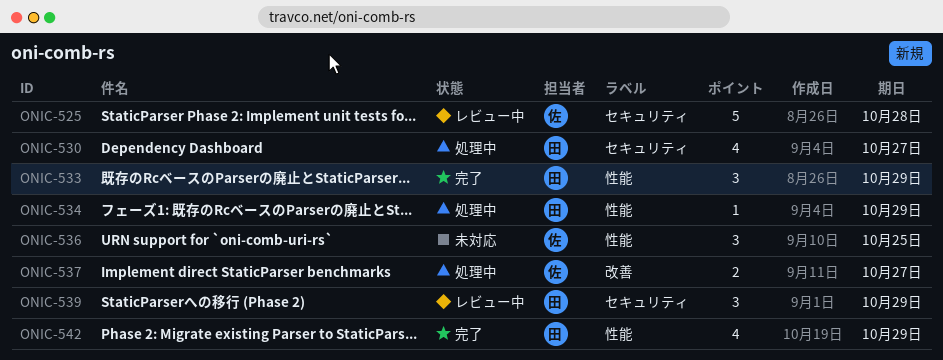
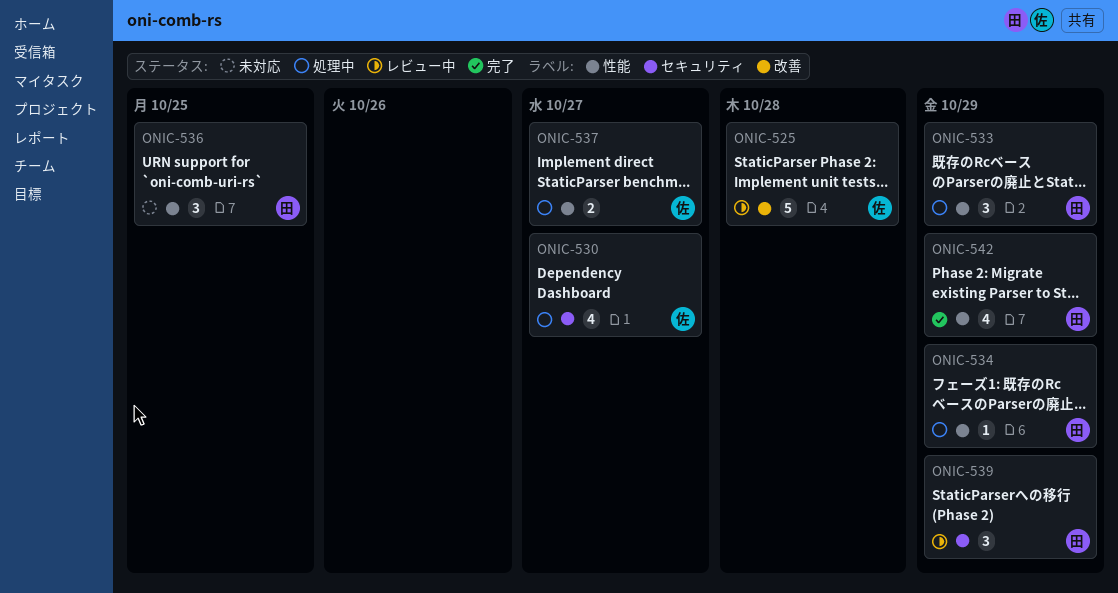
ONIC-525, label: セキュリティ -> 改善
ONIC-530, owner: 田 -> 佐
ONIC-533, status: 完了 -> 処理中
ONIC-536, owner: 佐 -> 田
ONIC-537, label: 改善 -> 性能

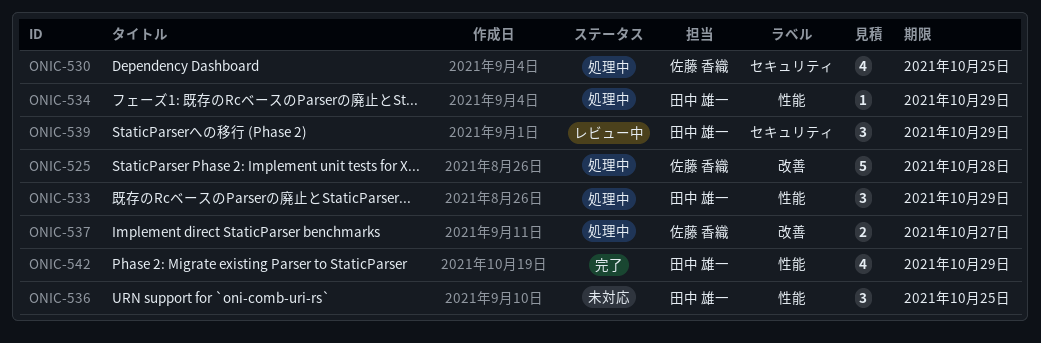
ONIC-525, status: レビュー中 -> 処理中
ONIC-530, due: Oct 27 -> Oct 25
ONIC-537, label: 性能 -> 改善

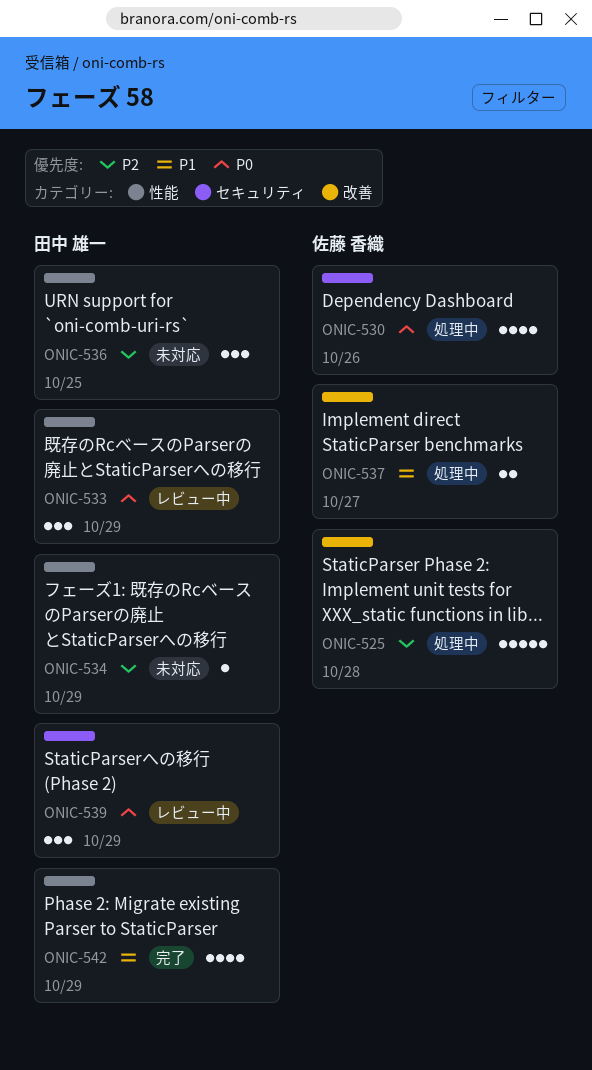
ONIC-530, due: Oct 25 -> Oct 26
ONIC-533, status: 処理中 -> レビュー中
ONIC-534, status: 処理中 -> 未対応

